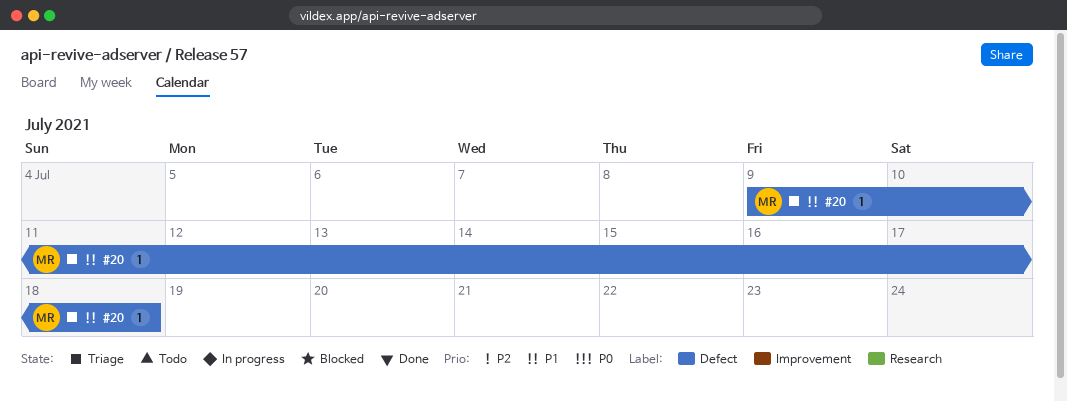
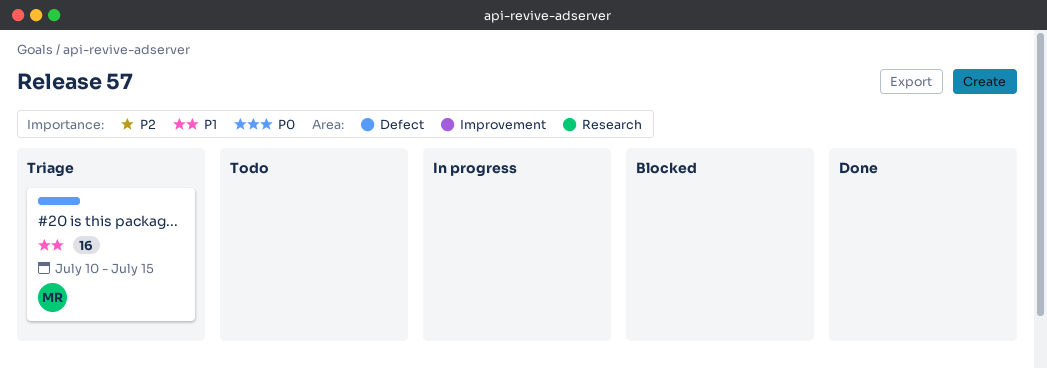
#20, estimate: 1 -> 16
#20, start: Jul 9 -> Jul 10
#20, due: Jul 18 -> Jul 15

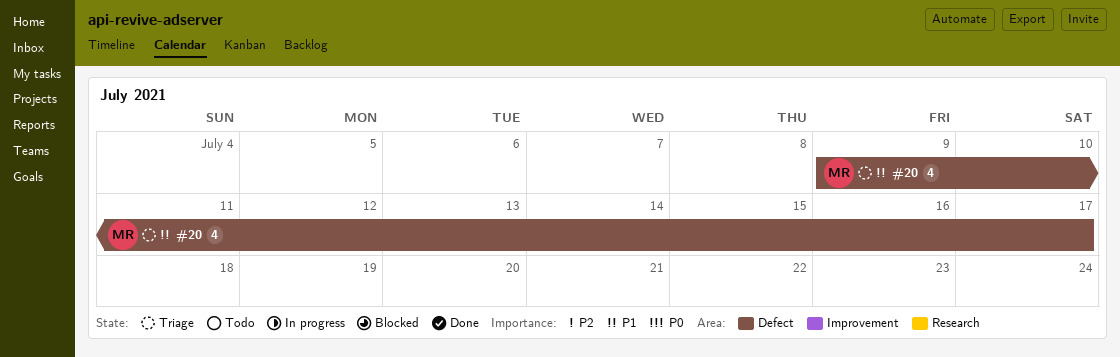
#20, estimate: 16 -> 4
#20, start: Jul 10 -> Jul 9
#20, due: Jul 15 -> Jul 17

